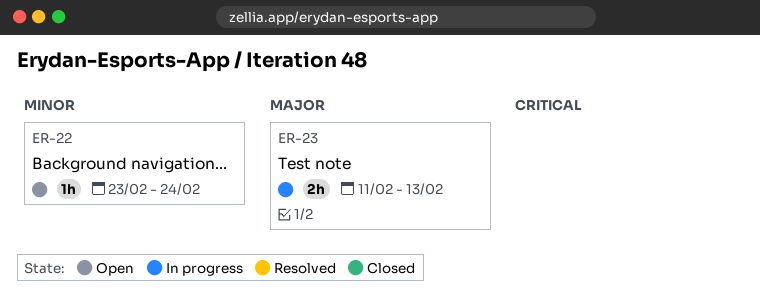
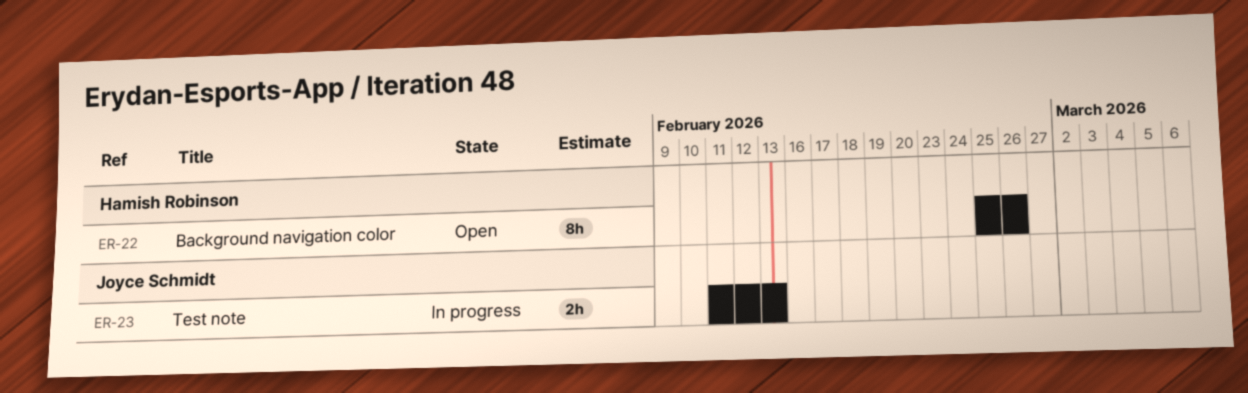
ER-22, estimate: 1h -> 8h
ER-22, start: Feb 23 -> Feb 25
ER-22, due: Feb 24 -> Feb 26

